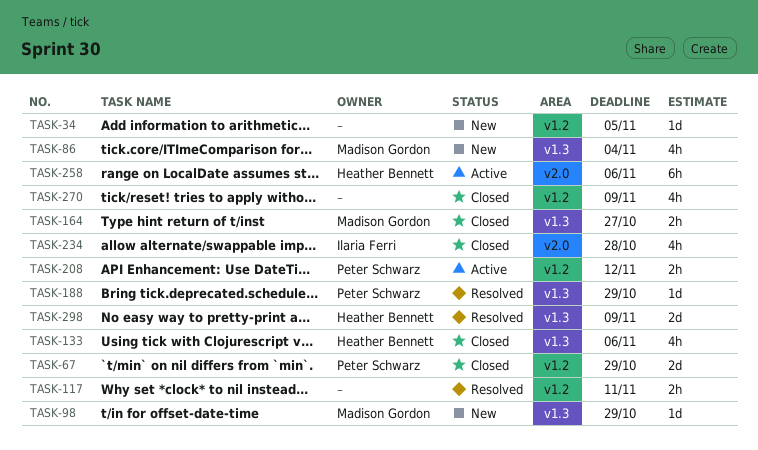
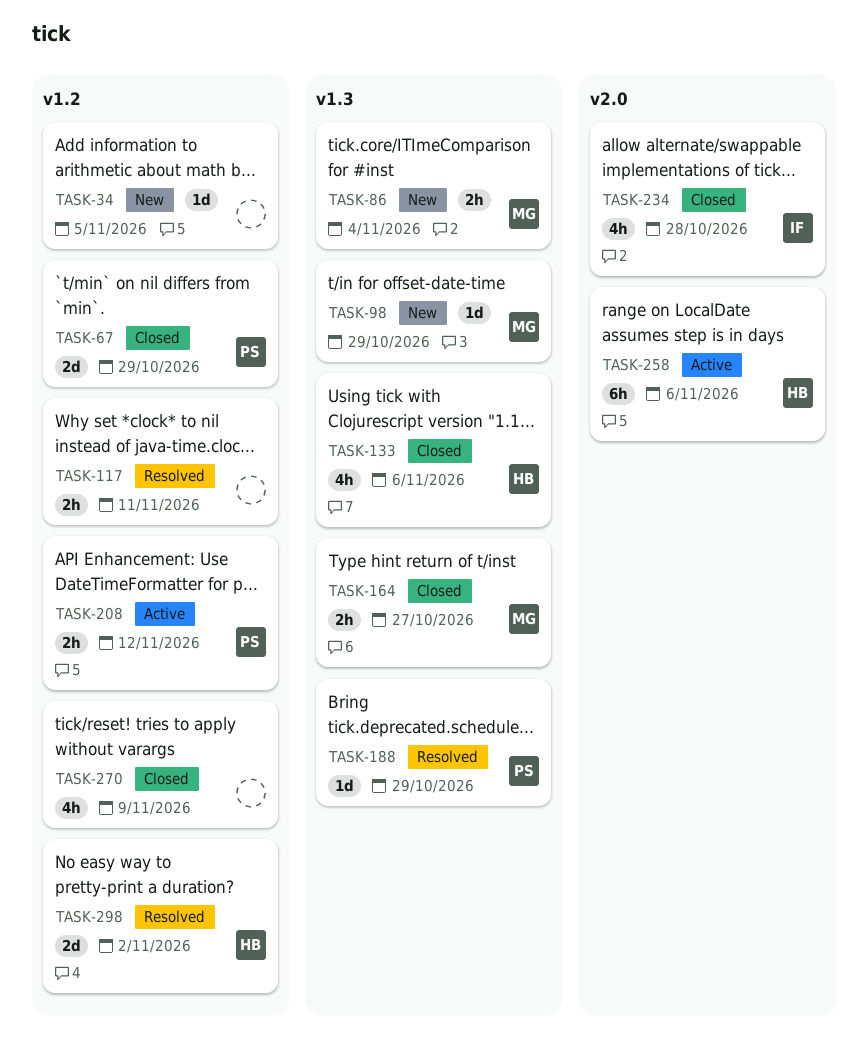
TASK-86, estimate: 4h -> 2h
TASK-298, label: v1.3 -> v1.2
TASK-298, due: Nov 9 -> Nov 2

